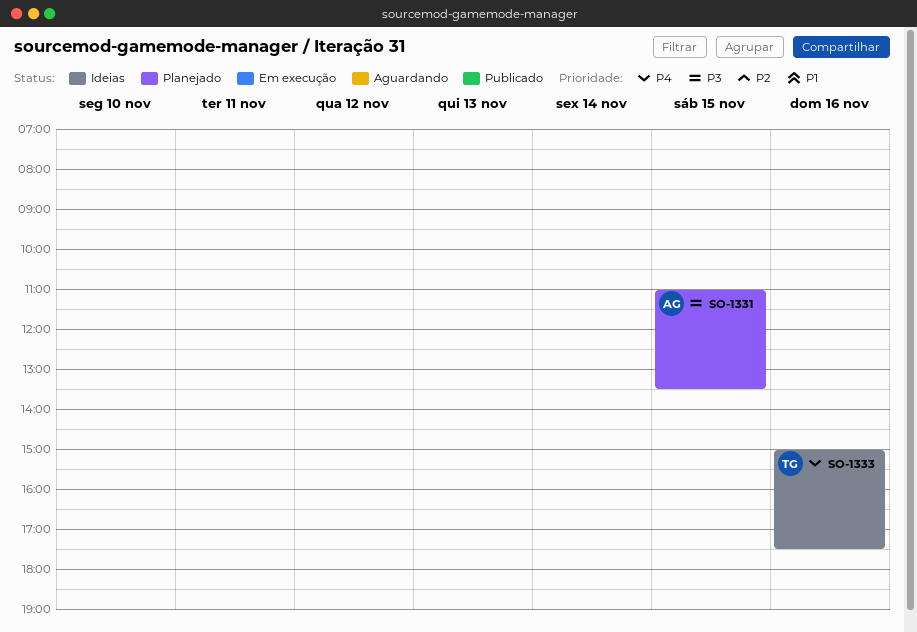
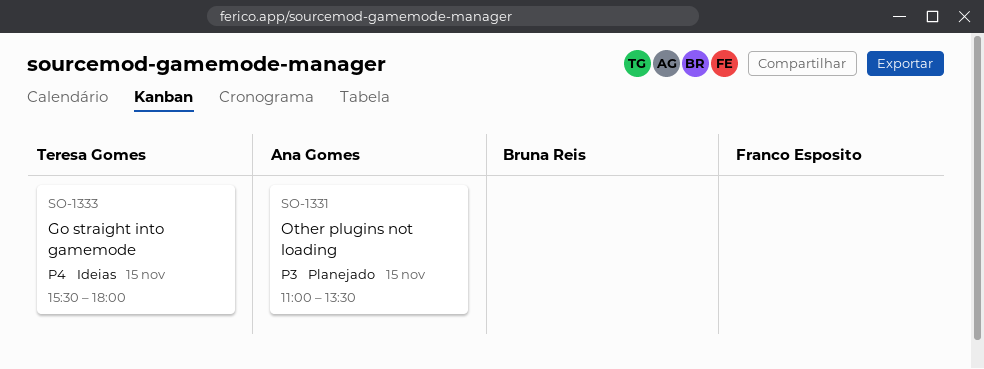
SO-1333, day: Nov 16 -> Nov 15
SO-1333, begins: 15:00 -> 15:30
SO-1333, ends: 17:30 -> 18:00

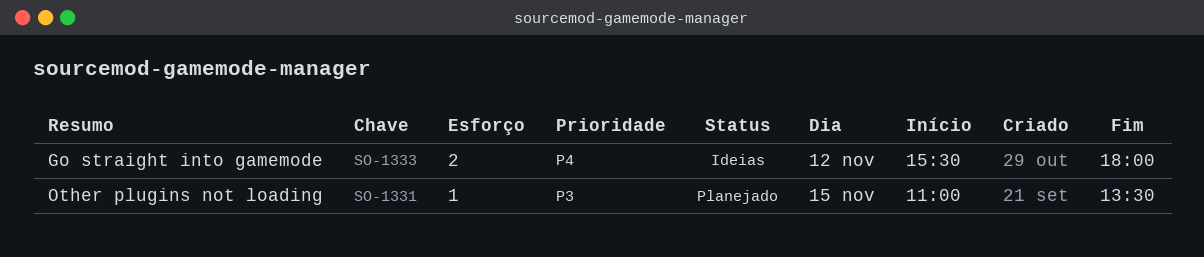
SO-1333, day: Nov 15 -> Nov 12

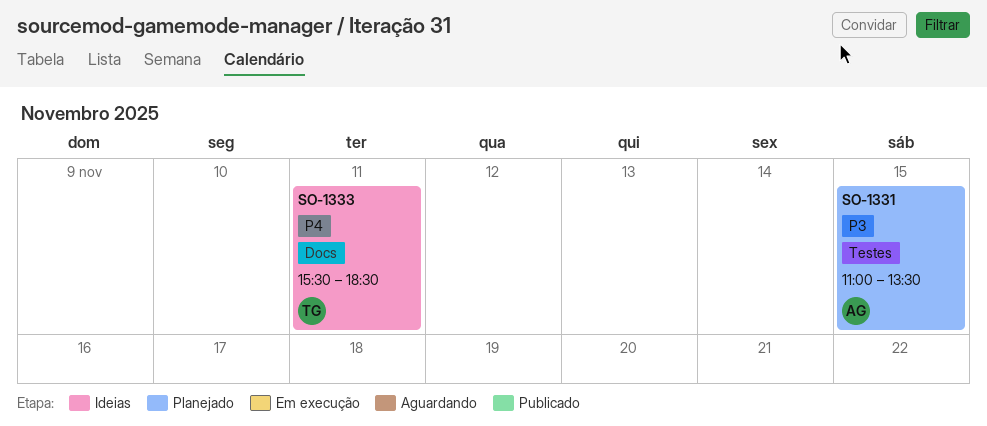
SO-1333, day: Nov 12 -> Nov 11
SO-1333, ends: 18:00 -> 18:30

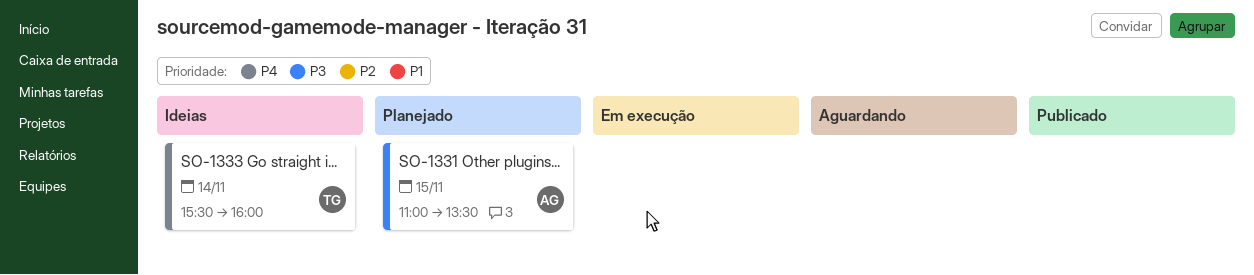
SO-1333, day: Nov 11 -> Nov 14
SO-1333, ends: 18:30 -> 16:00

